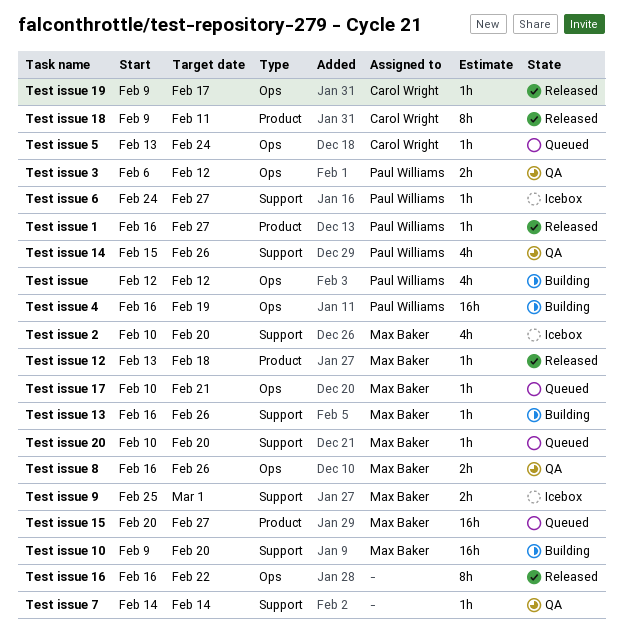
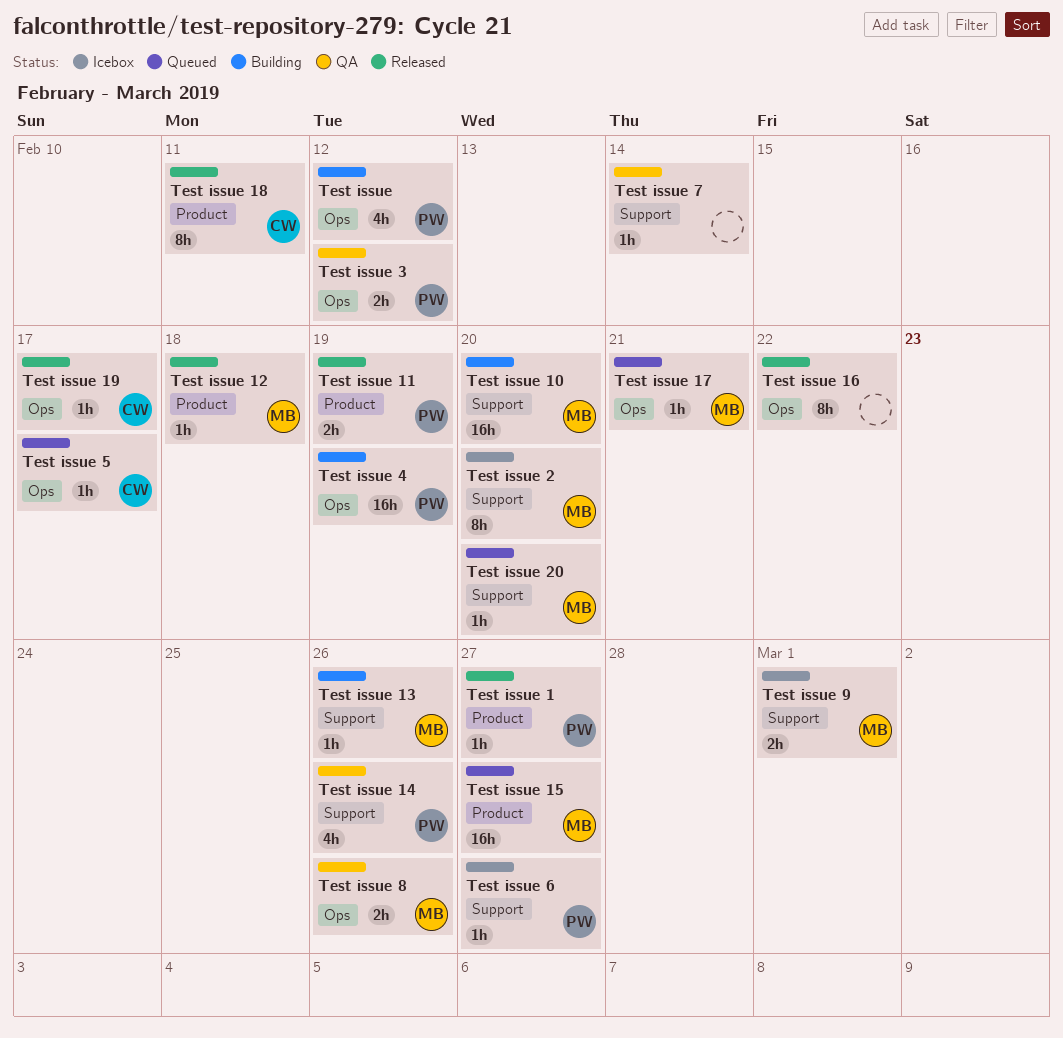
Test issue 11: none -> present
Test issue 2, estimate: 4h -> 8h
Test issue 5, due: Feb 24 -> Feb 17

